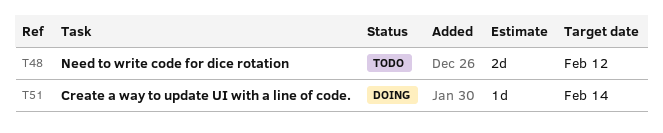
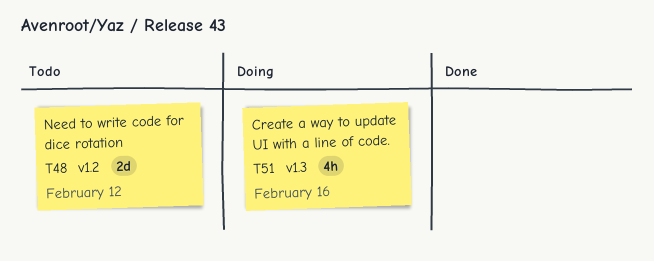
T51, estimate: 1d -> 4h
T51, due: Feb 14 -> Feb 16

